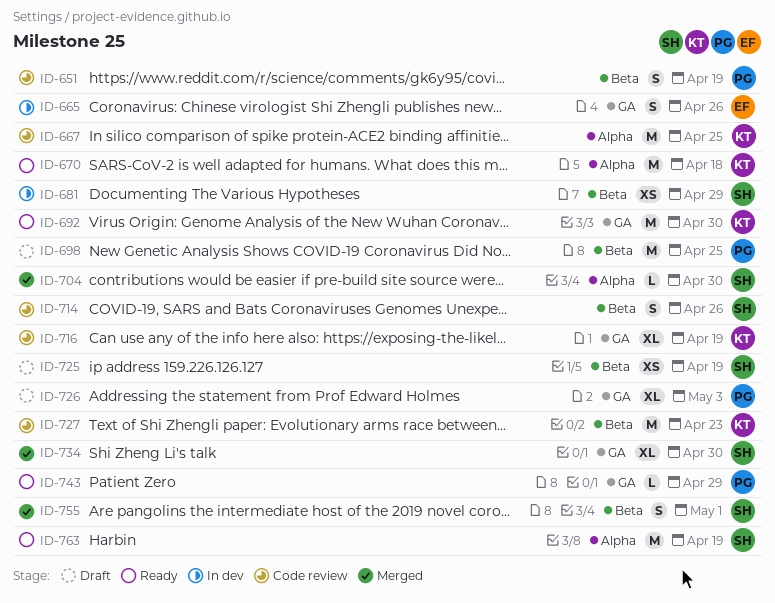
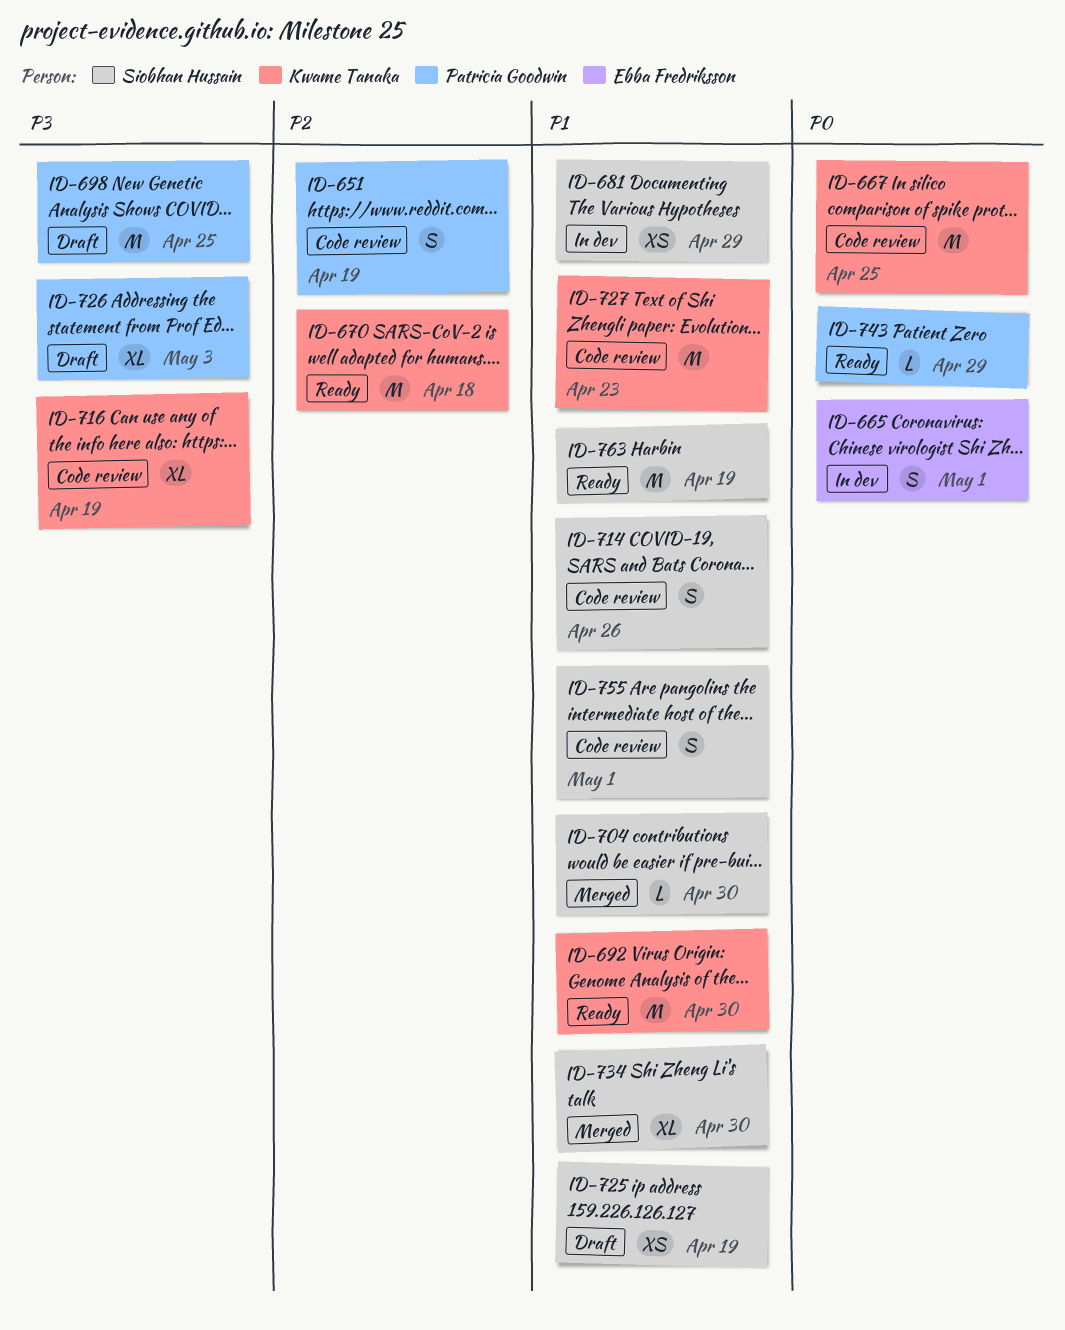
ID-665, due: Apr 26 -> May 1
ID-755, status: Merged -> Code review

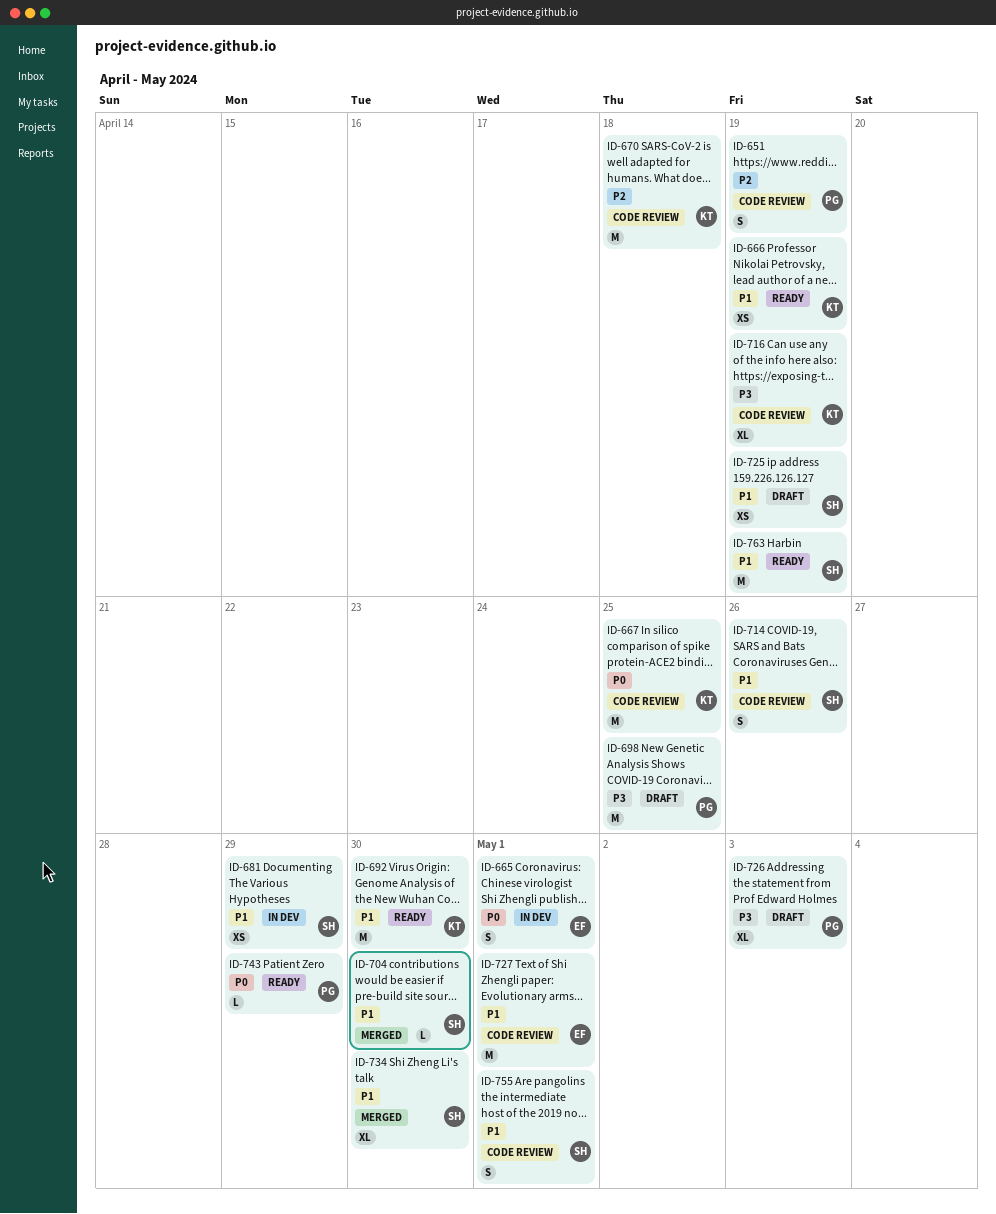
ID-666: none -> present
ID-670, status: Ready -> Code review
ID-727, owner: Kwame Tanaka -> Ebba Fredriksson
ID-727, due: Apr 23 -> May 1

